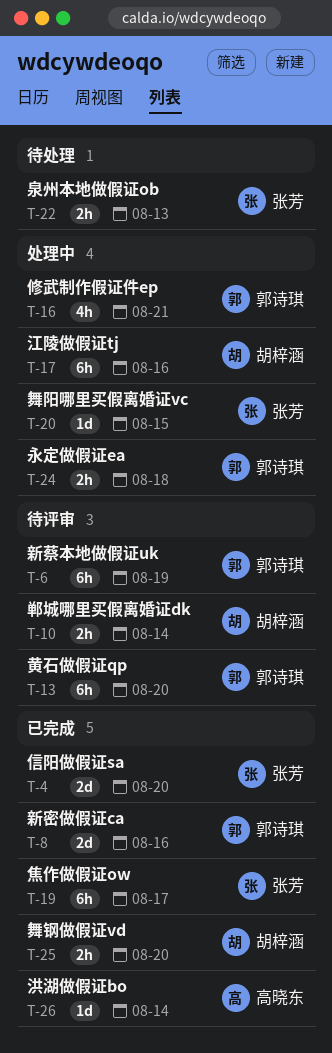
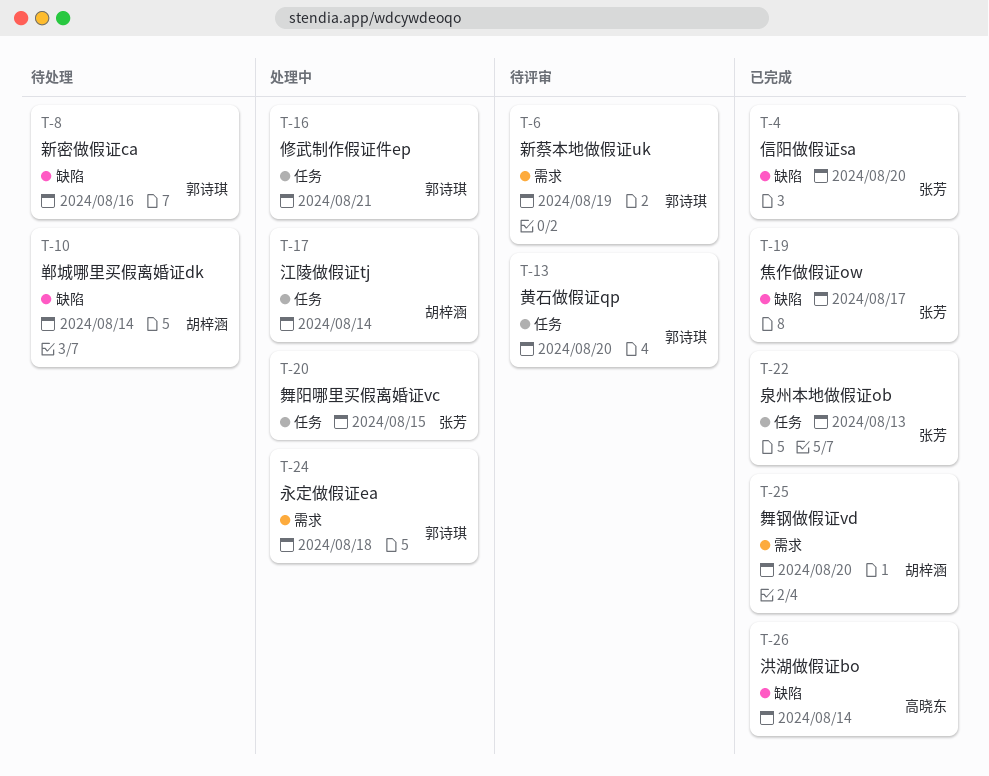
T-8, status: 已完成 -> 待处理
T-10, status: 待评审 -> 待处理
T-17, due: Aug 16 -> Aug 14
T-22, status: 待处理 -> 已完成

